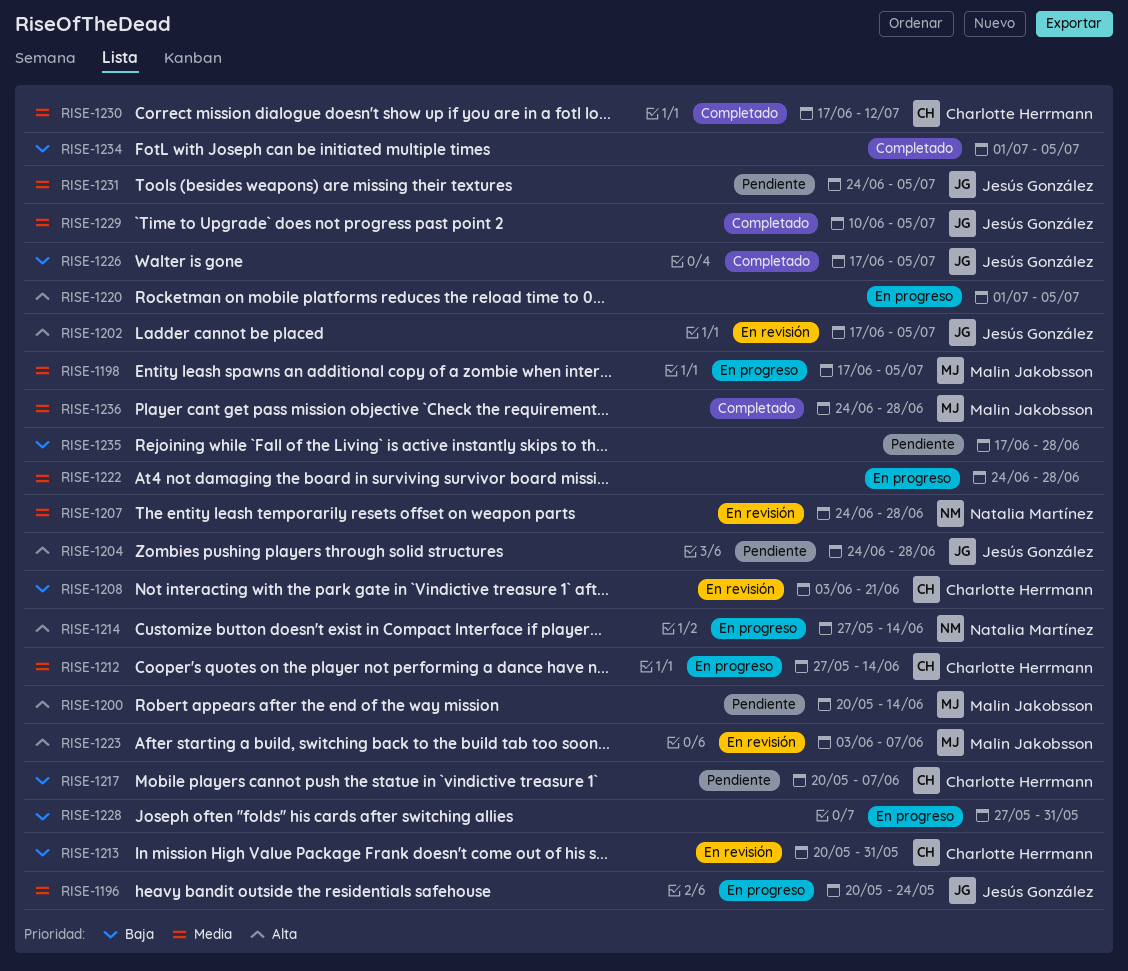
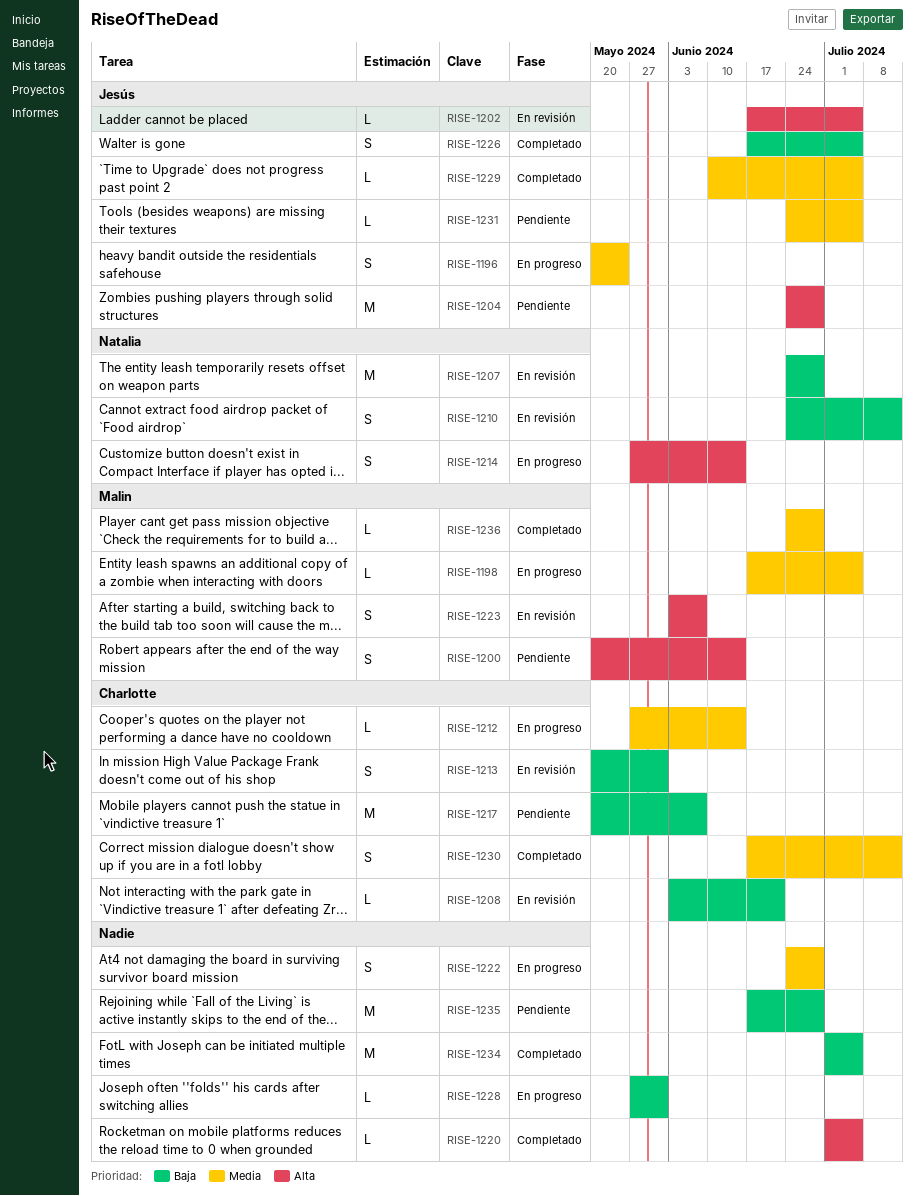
RISE-1207, priority: Media -> Baja
RISE-1210: none -> present
RISE-1220, status: En progreso -> Completado

